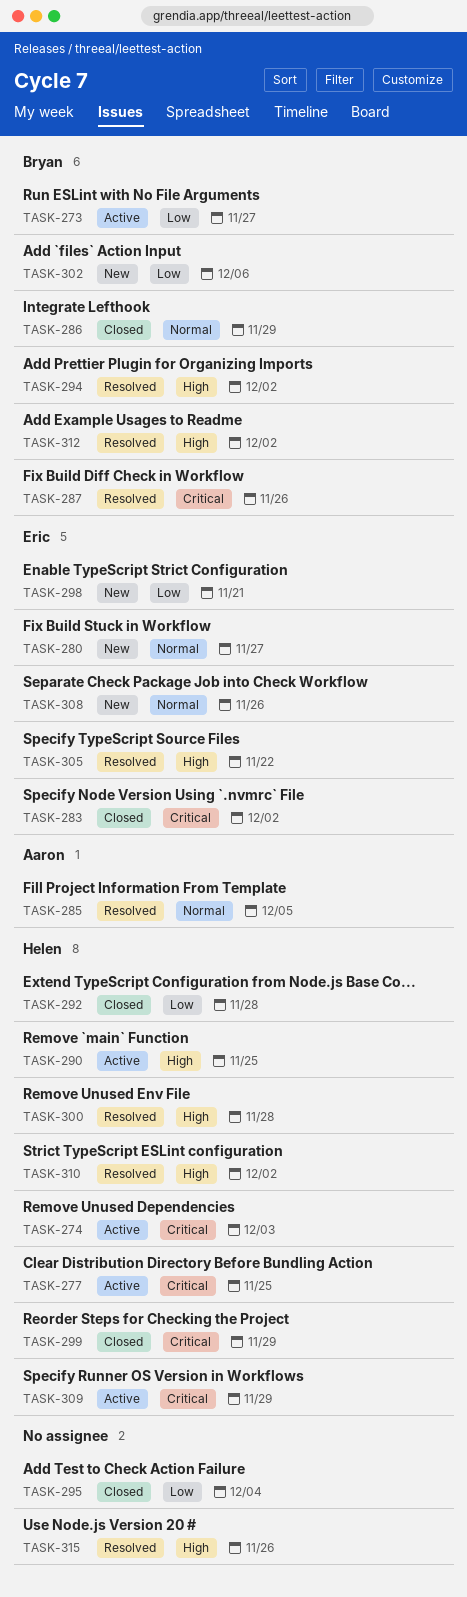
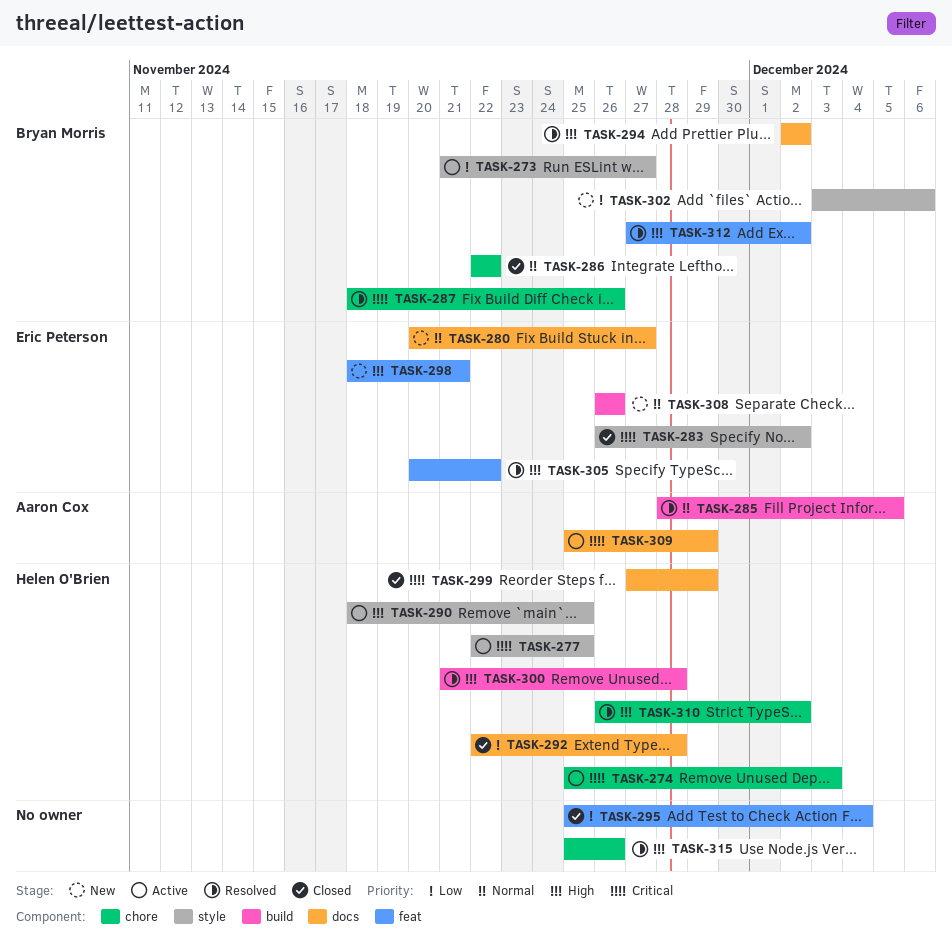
TASK-286, due: Nov 29 -> Nov 22
TASK-298, priority: Low -> High
TASK-309, owner: Helen O'Brien -> Aaron Cox

